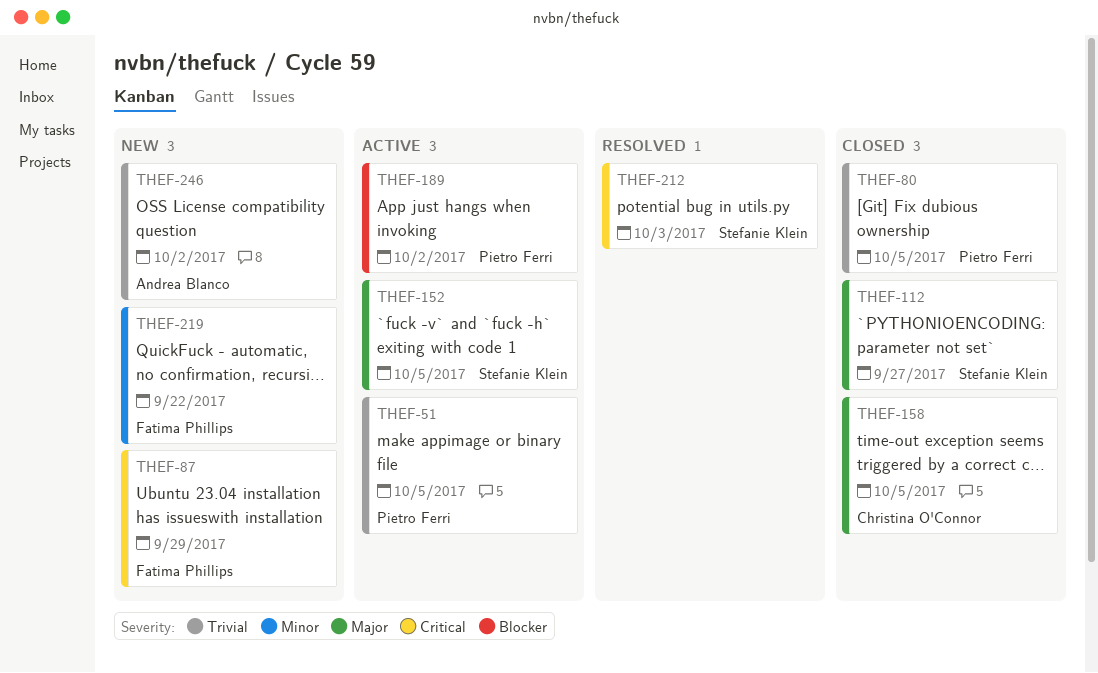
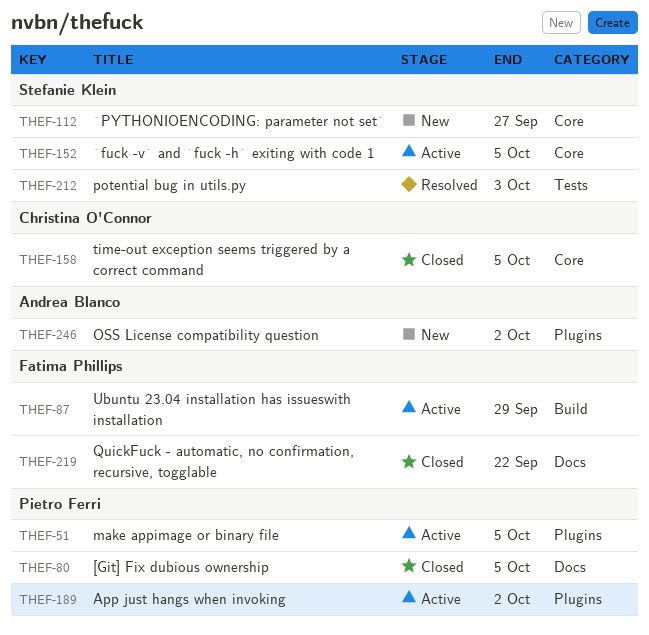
THEF-87, status: New -> Active
THEF-112, status: Closed -> New
THEF-219, status: New -> Closed

